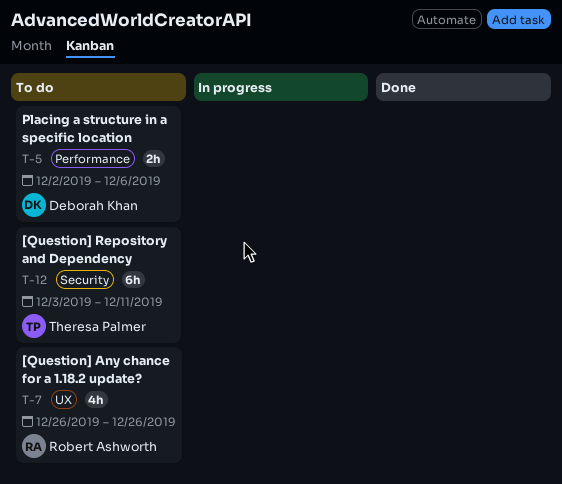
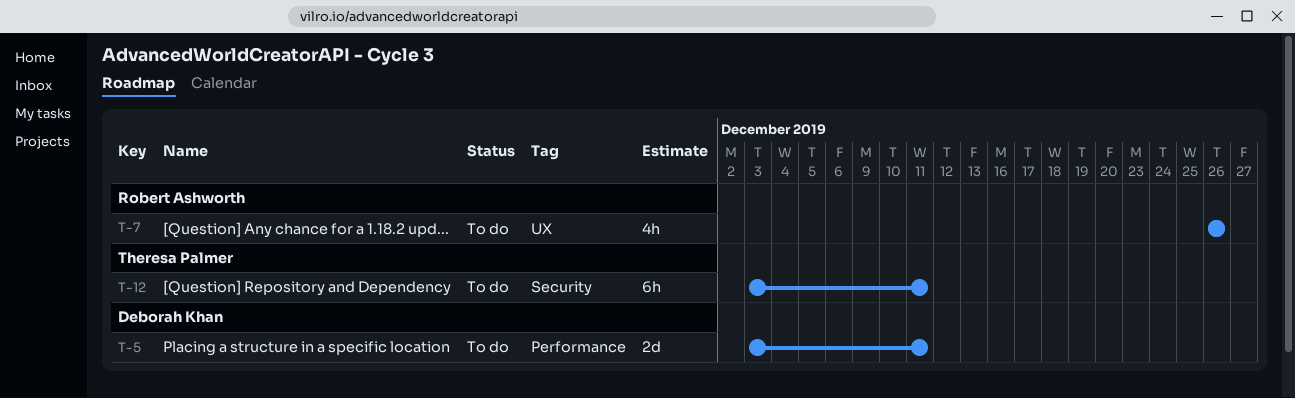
T-5, estimate: 2h -> 2d
T-5, start: Dec 2 -> Dec 3
T-5, due: Dec 6 -> Dec 11

